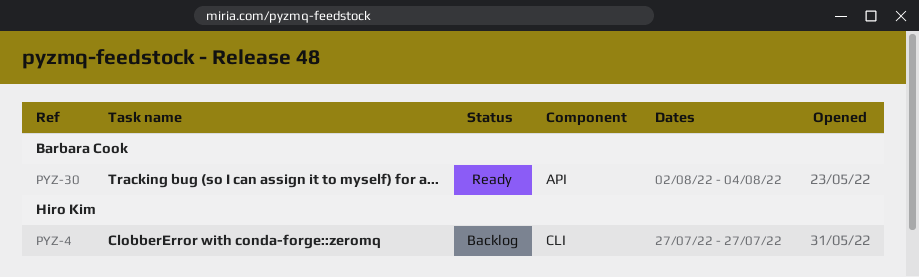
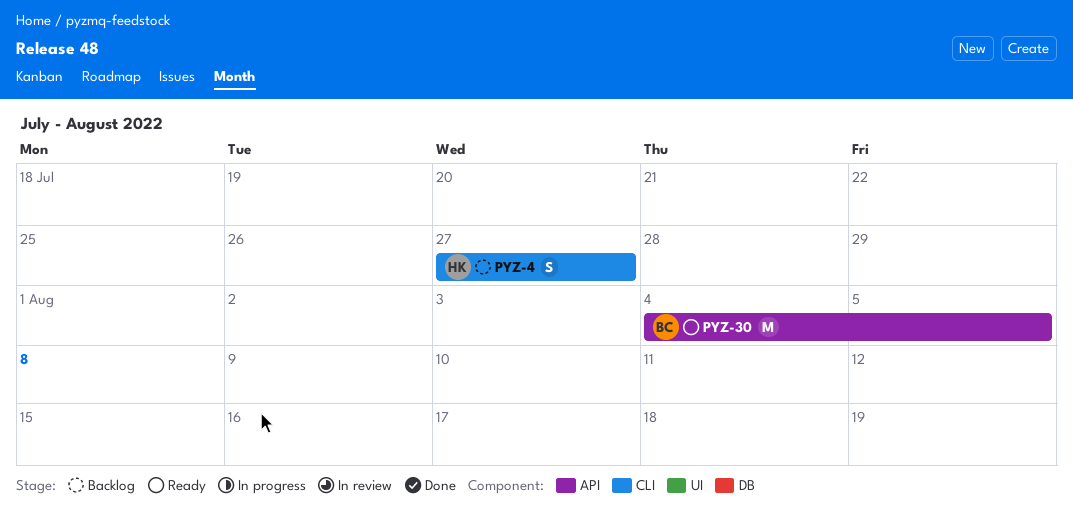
PYZ-30, start: Aug 2 -> Aug 4
PYZ-30, due: Aug 4 -> Aug 5

